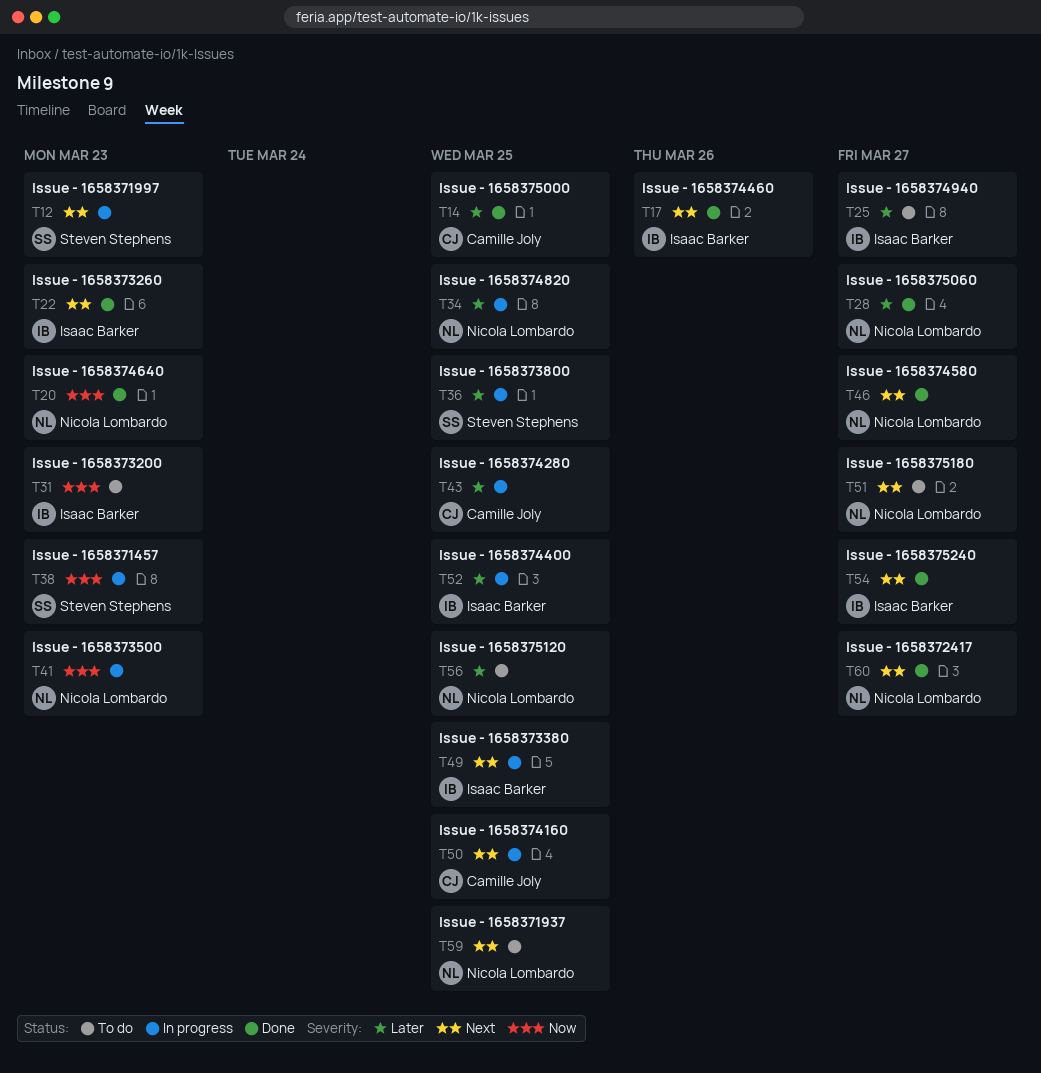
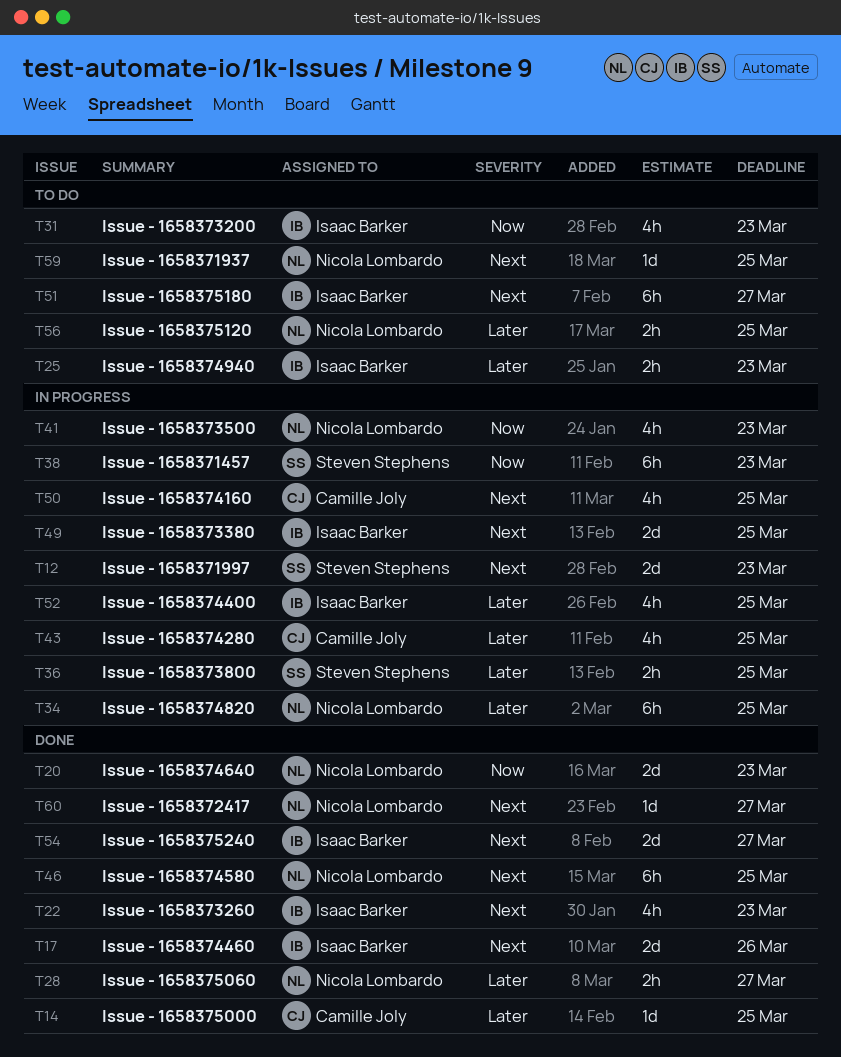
T25, due: Mar 27 -> Mar 23
T46, due: Mar 27 -> Mar 25
T51, owner: Nicola Lombardo -> Isaac Barker

